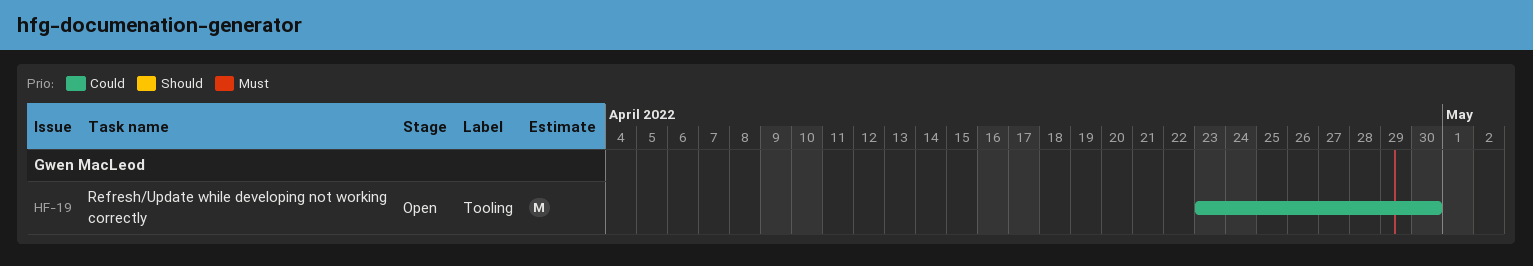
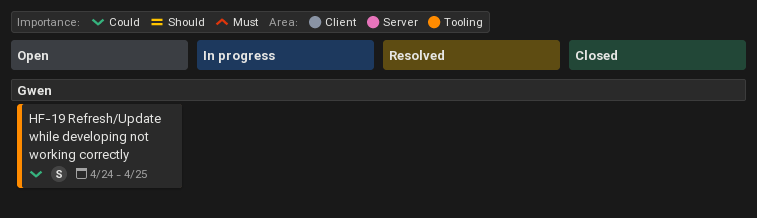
HF-19, estimate: M -> S
HF-19, start: Apr 23 -> Apr 24
HF-19, due: Apr 30 -> Apr 25

